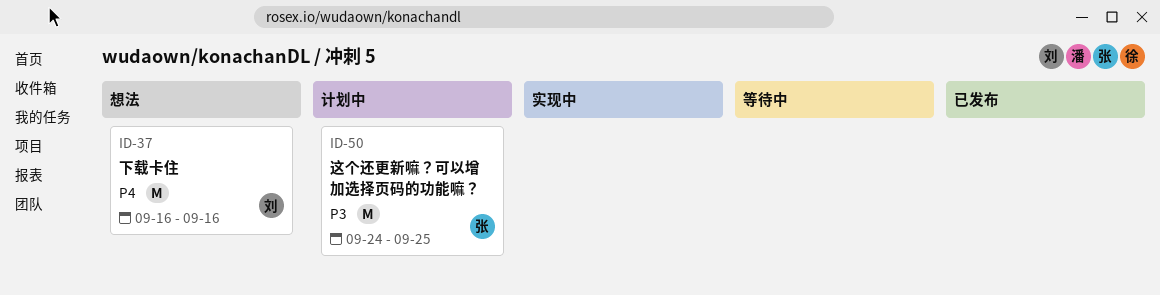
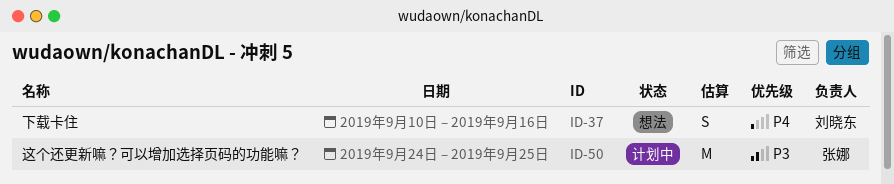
ID-37, estimate: M -> S
ID-37, start: Sep 16 -> Sep 10

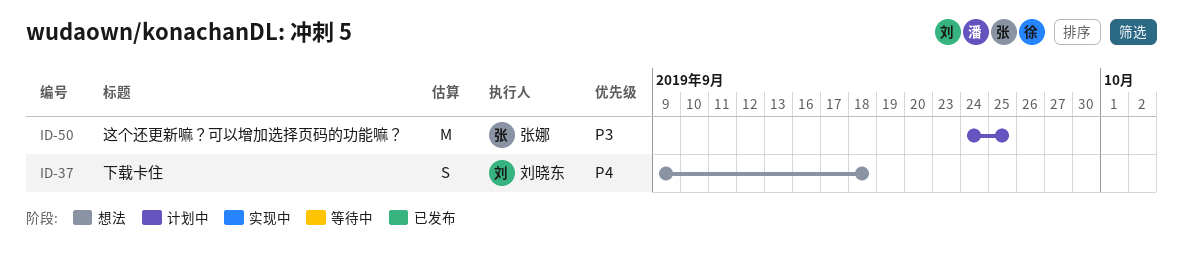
ID-37, start: Sep 10 -> Sep 9
ID-37, due: Sep 16 -> Sep 18

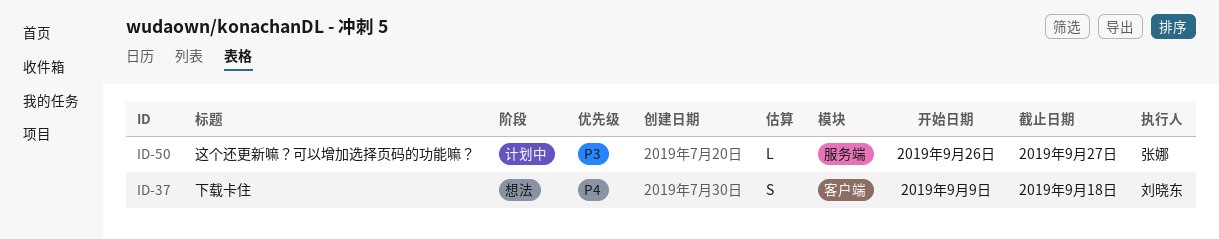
ID-50, estimate: M -> L
ID-50, start: Sep 24 -> Sep 26
ID-50, due: Sep 25 -> Sep 27

